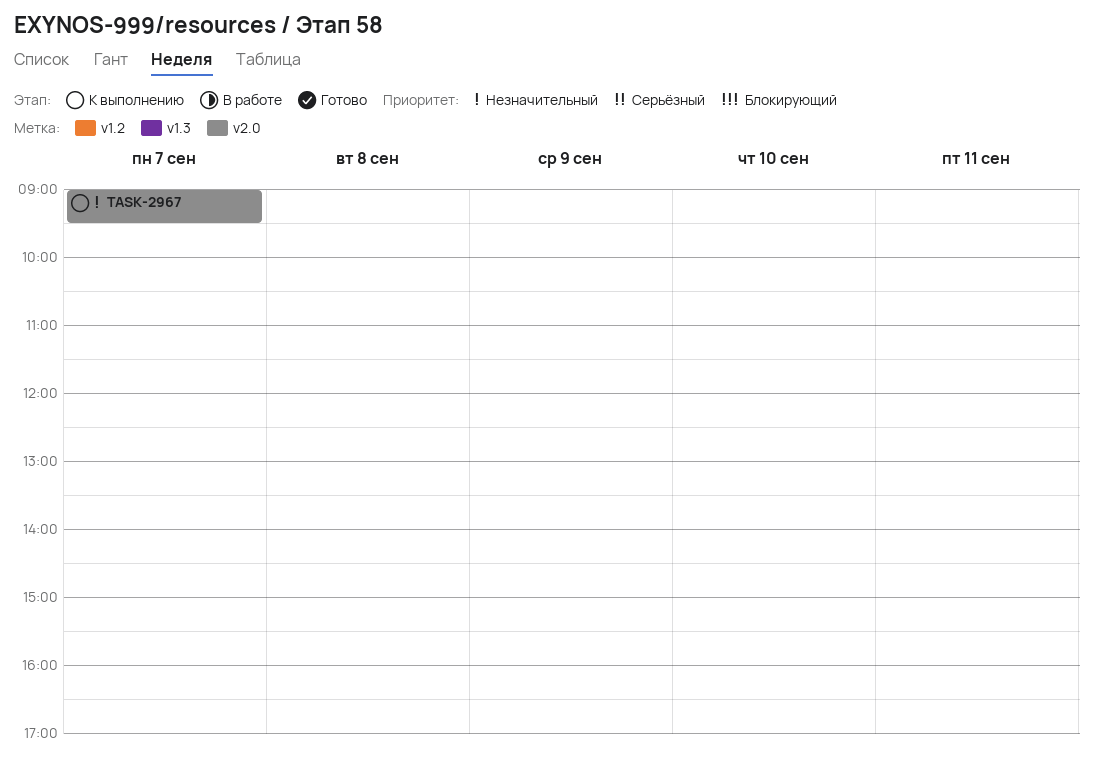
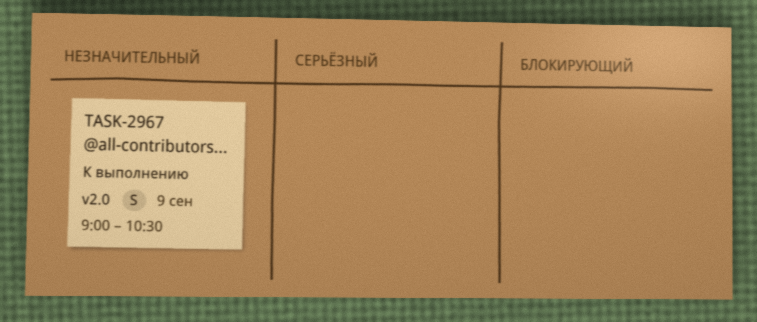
TASK-2967, day: Sep 7 -> Sep 9
TASK-2967, ends: 09:30 -> 10:30

